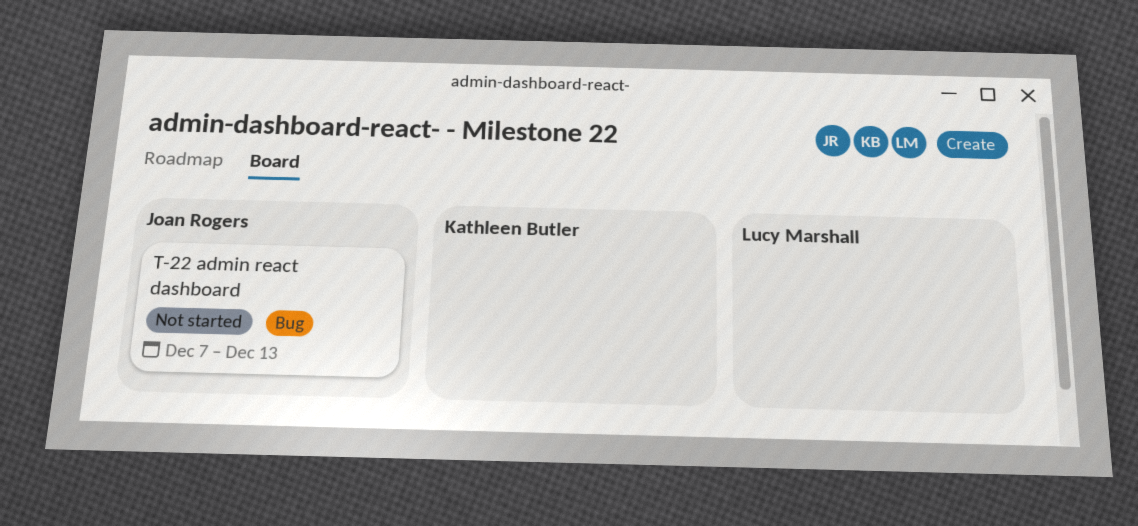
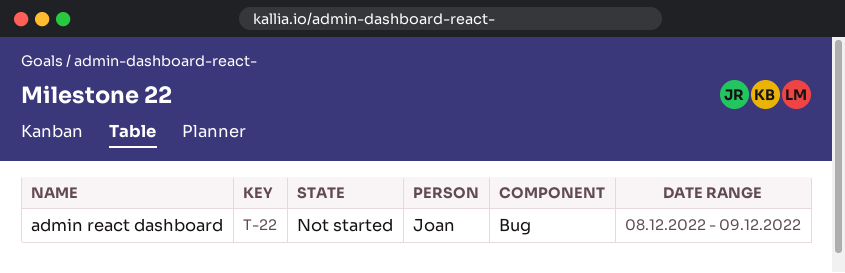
T-22, start: Dec 7 -> Dec 8
T-22, due: Dec 13 -> Dec 9

